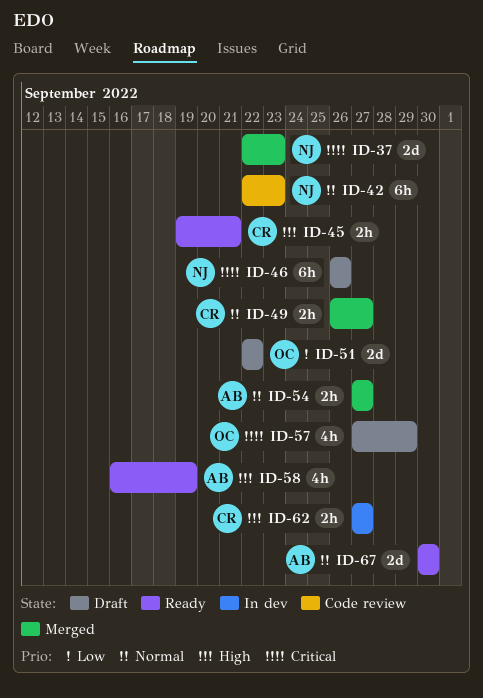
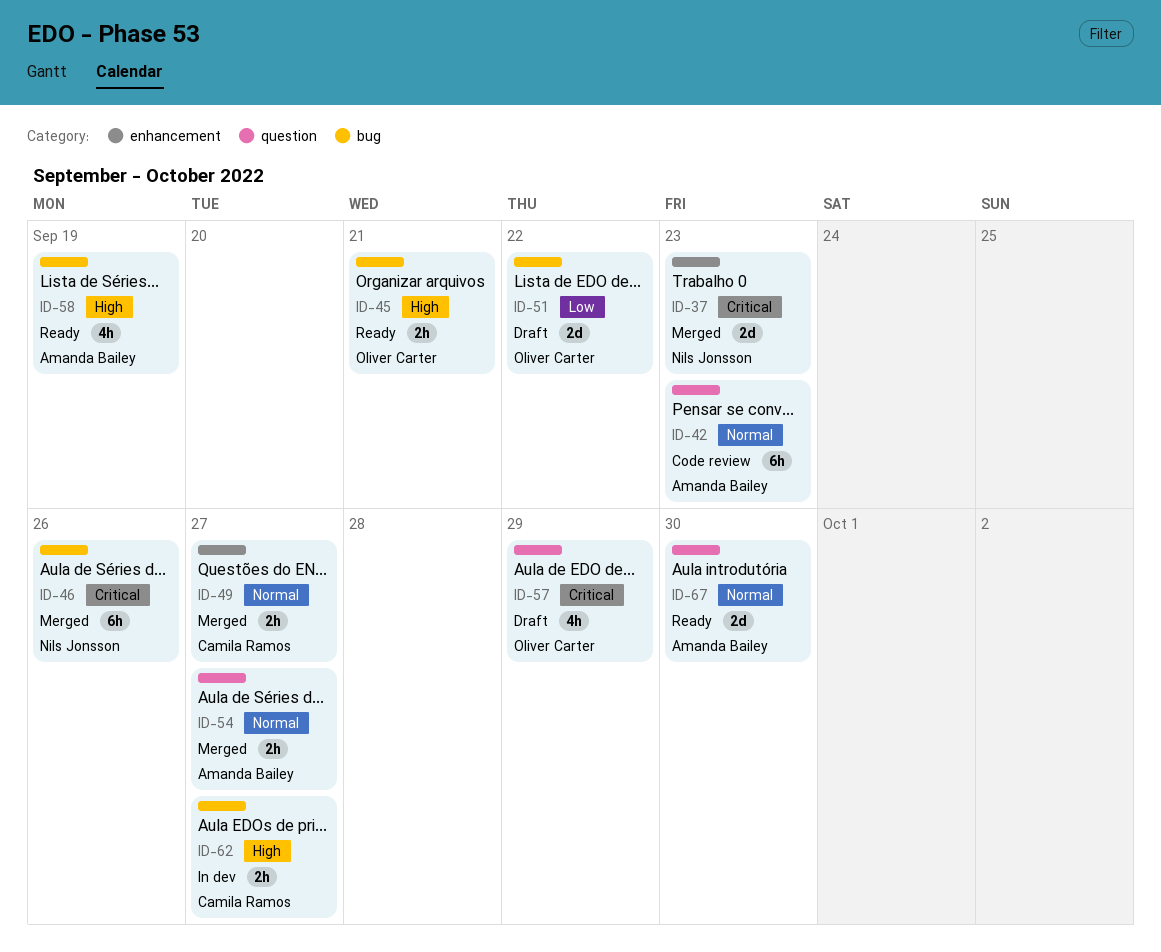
ID-42, owner: Nils Jonsson -> Amanda Bailey
ID-45, owner: Camila Ramos -> Oliver Carter
ID-46, status: Draft -> Merged

